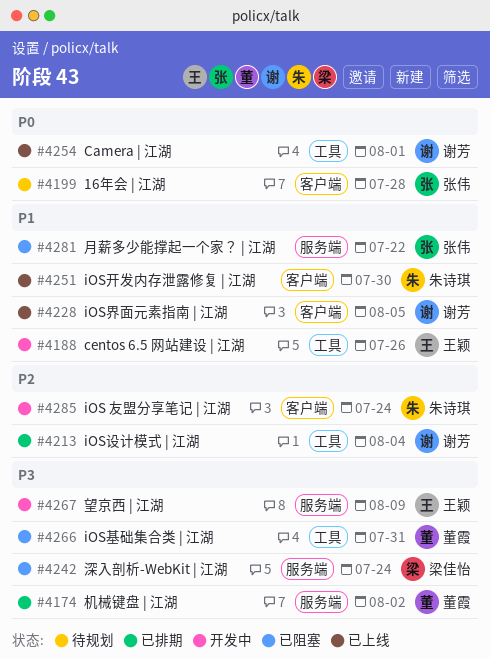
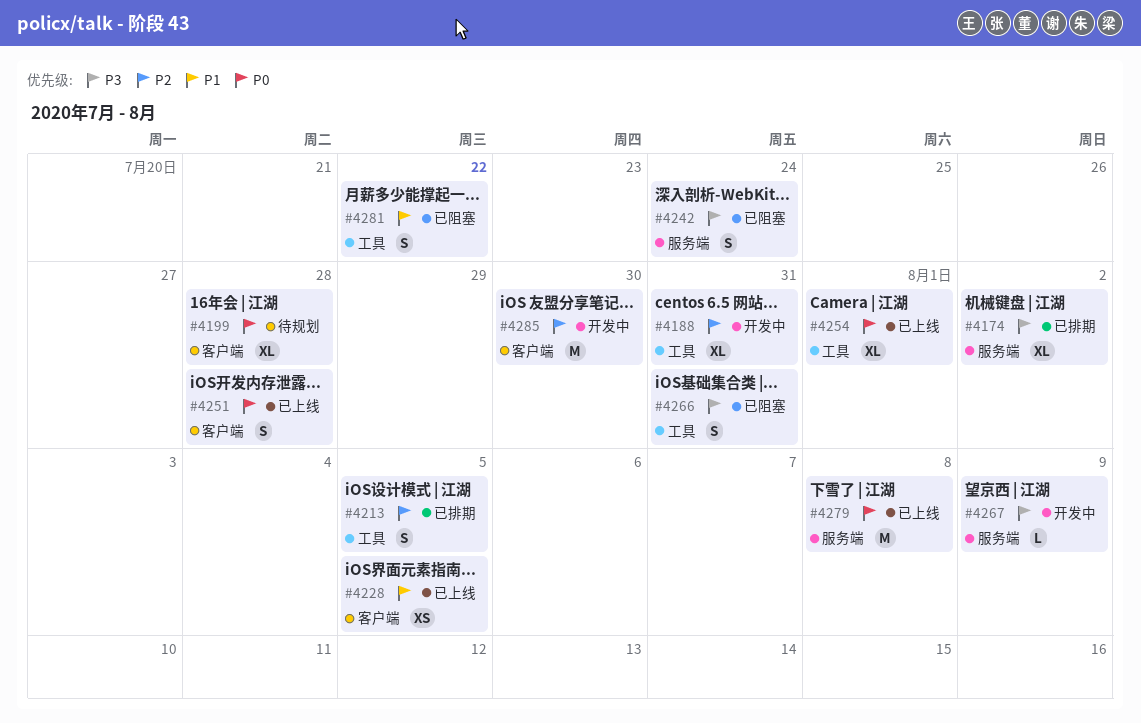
#4188, priority: P1 -> P2
#4188, due: Jul 26 -> Jul 31
#4213, due: Aug 4 -> Aug 5
#4251, priority: P1 -> P0
#4251, due: Jul 30 -> Jul 28
#4279: none -> present
#4281, label: 服务端 -> 工具
#4285, due: Jul 24 -> Jul 30

